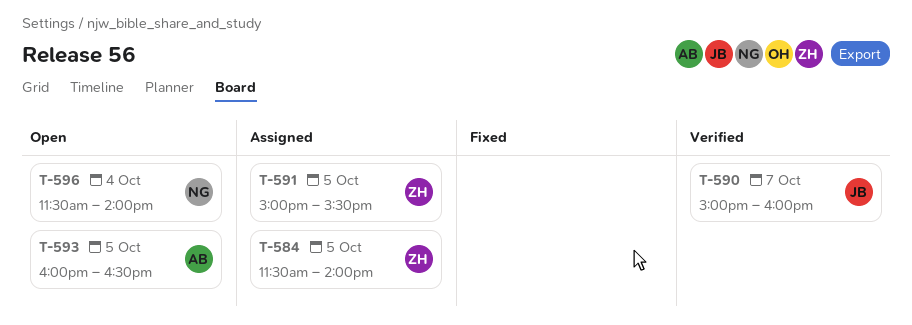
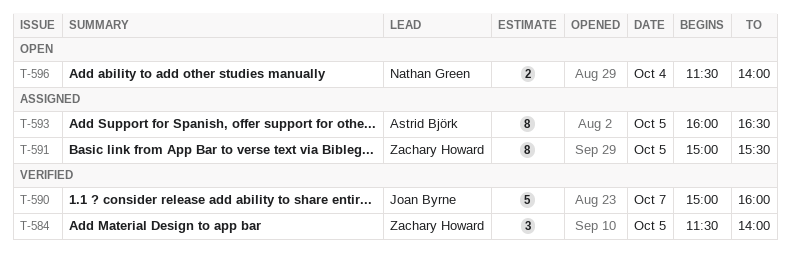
T-584, status: Assigned -> Verified
T-593, status: Open -> Assigned

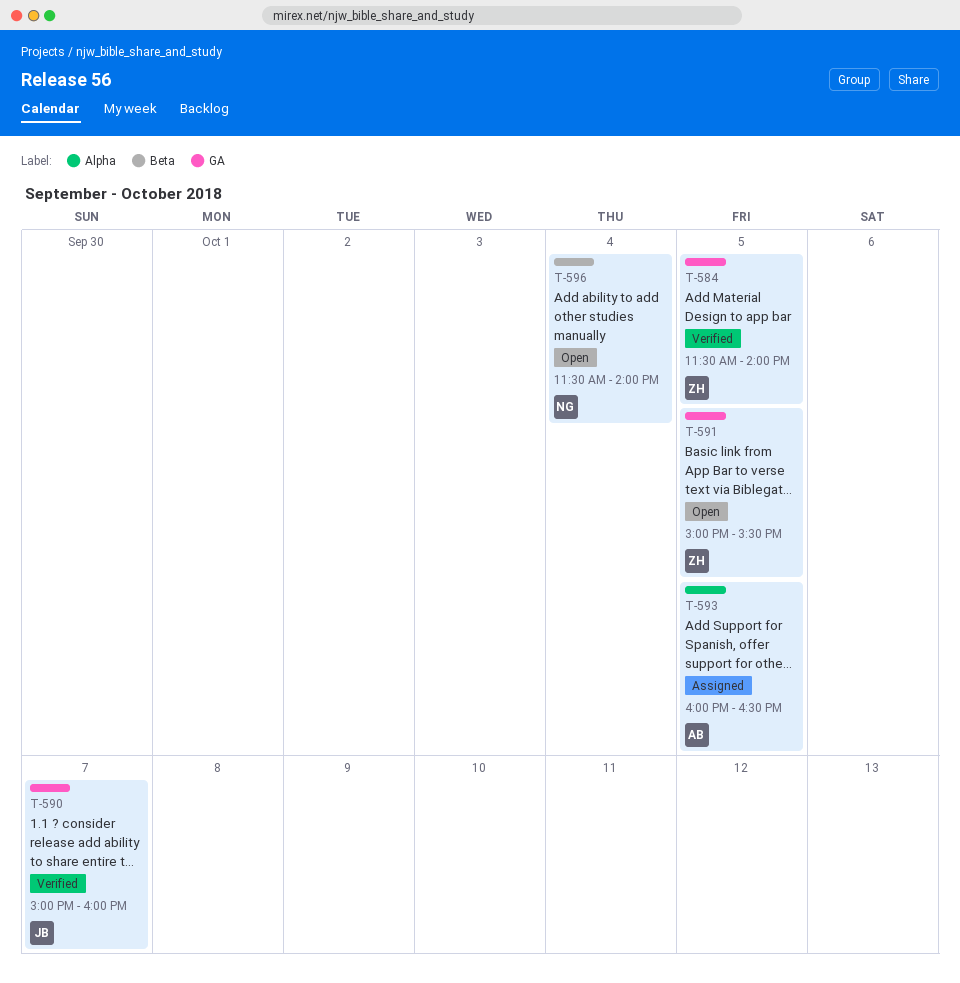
T-591, status: Assigned -> Open

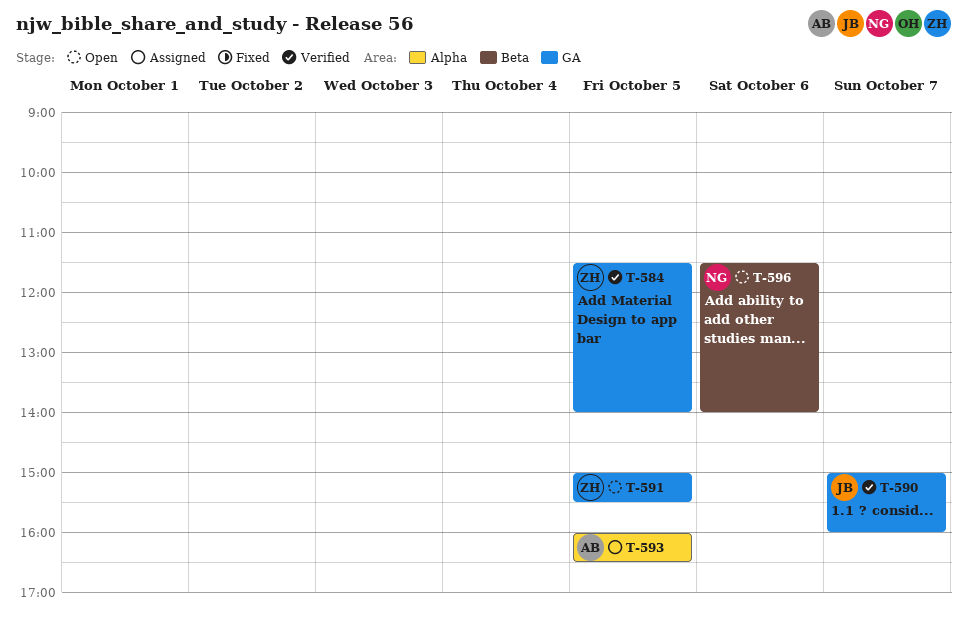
T-596, day: Oct 4 -> Oct 6

